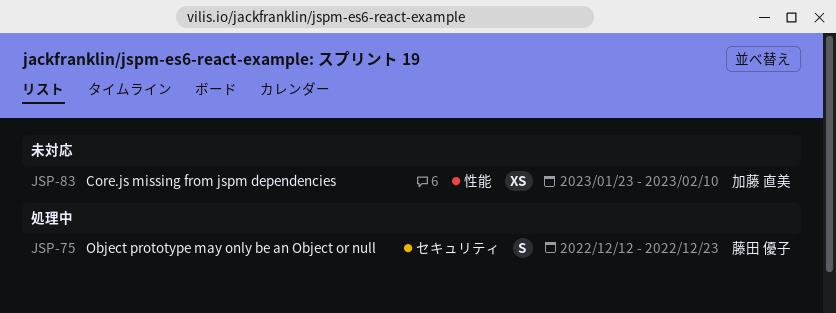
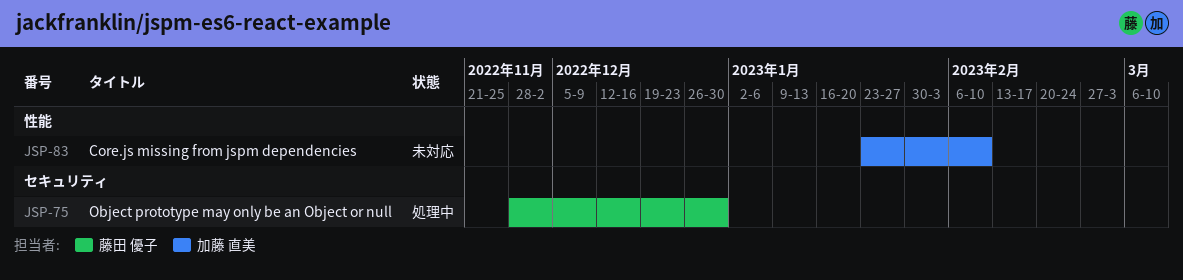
JSP-75, start: Dec 12 -> Nov 28
JSP-75, due: Dec 23 -> Dec 30

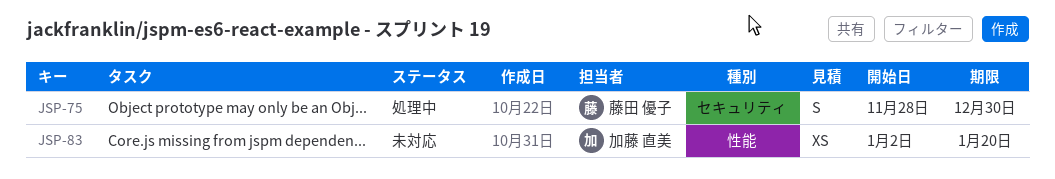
JSP-83, start: Jan 23 -> Jan 2
JSP-83, due: Feb 10 -> Jan 20

